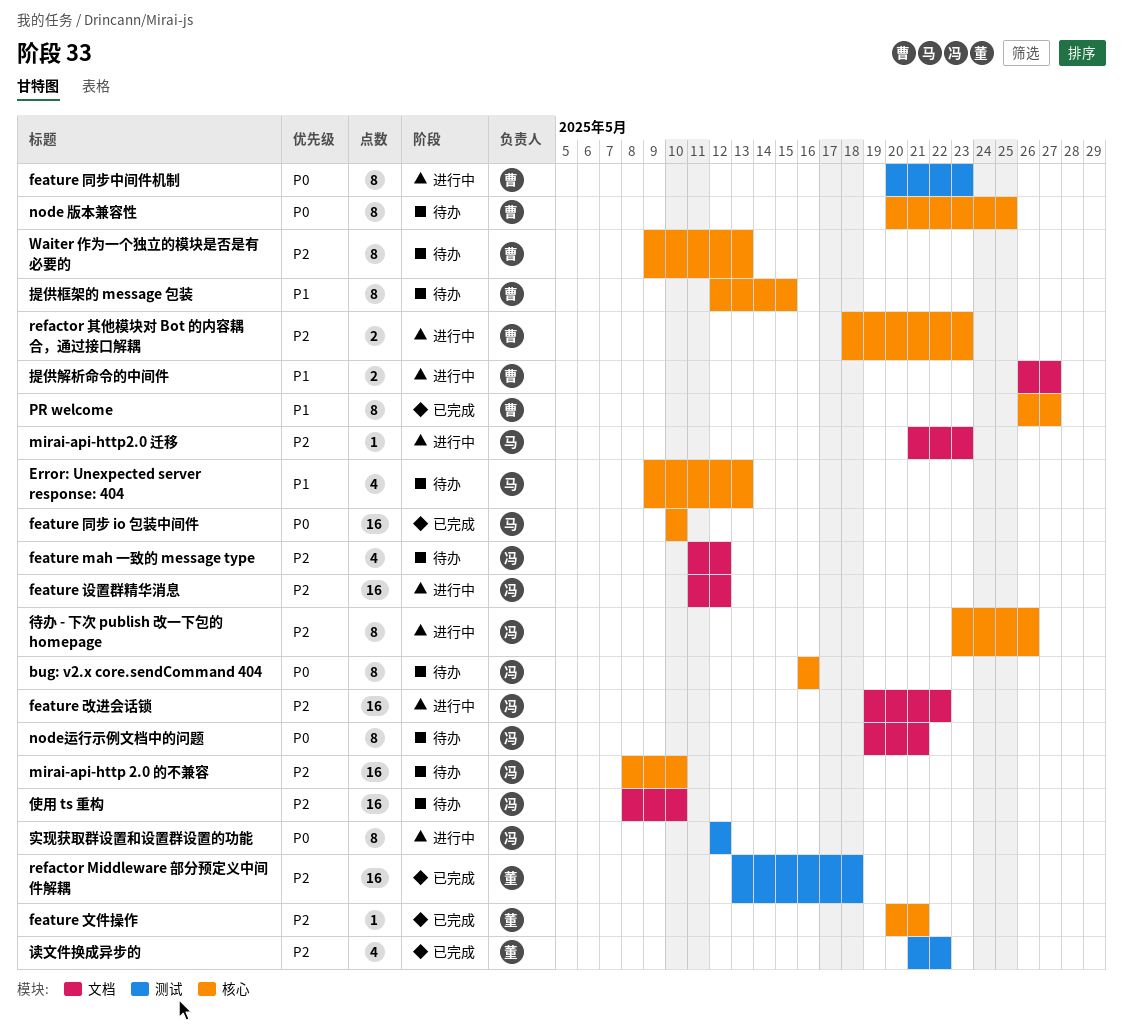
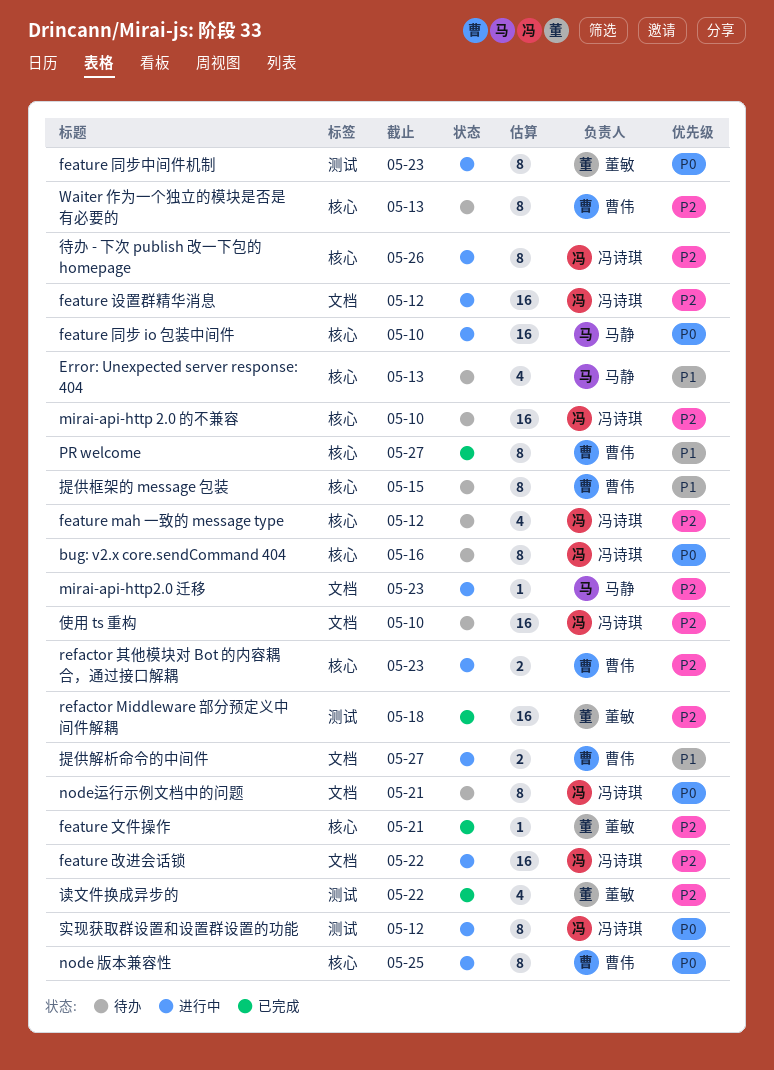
feature mah 一致的 message type, label: 文档 -> 核心
feature 同步 io 包装中间件, status: 已完成 -> 进行中
feature 同步中间件机制, owner: 曹伟 -> 董敏
node 版本兼容性, status: 待办 -> 进行中

